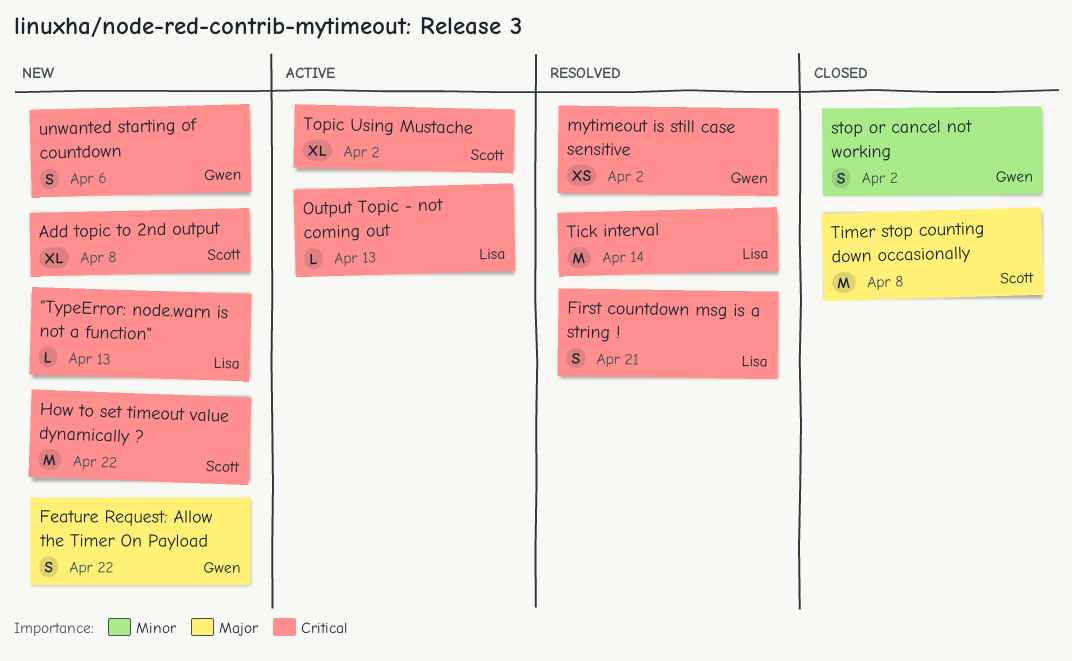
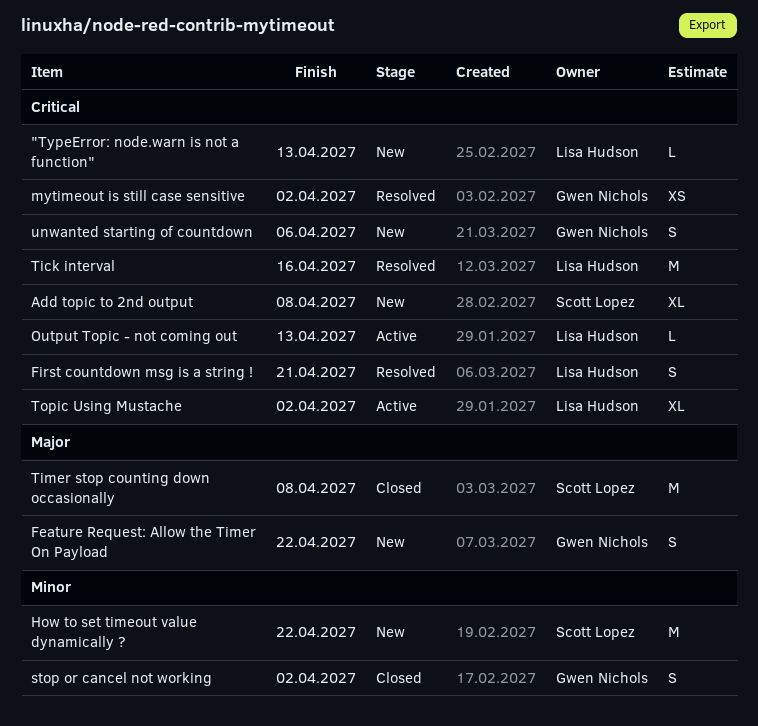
How to set timeout value dynamically ?, priority: Critical -> Minor
Tick interval, due: Apr 14 -> Apr 16
Topic Using Mustache, owner: Scott Lopez -> Lisa Hudson

